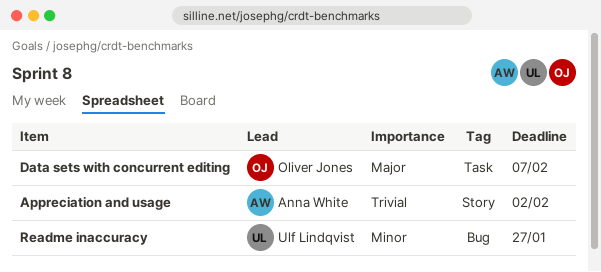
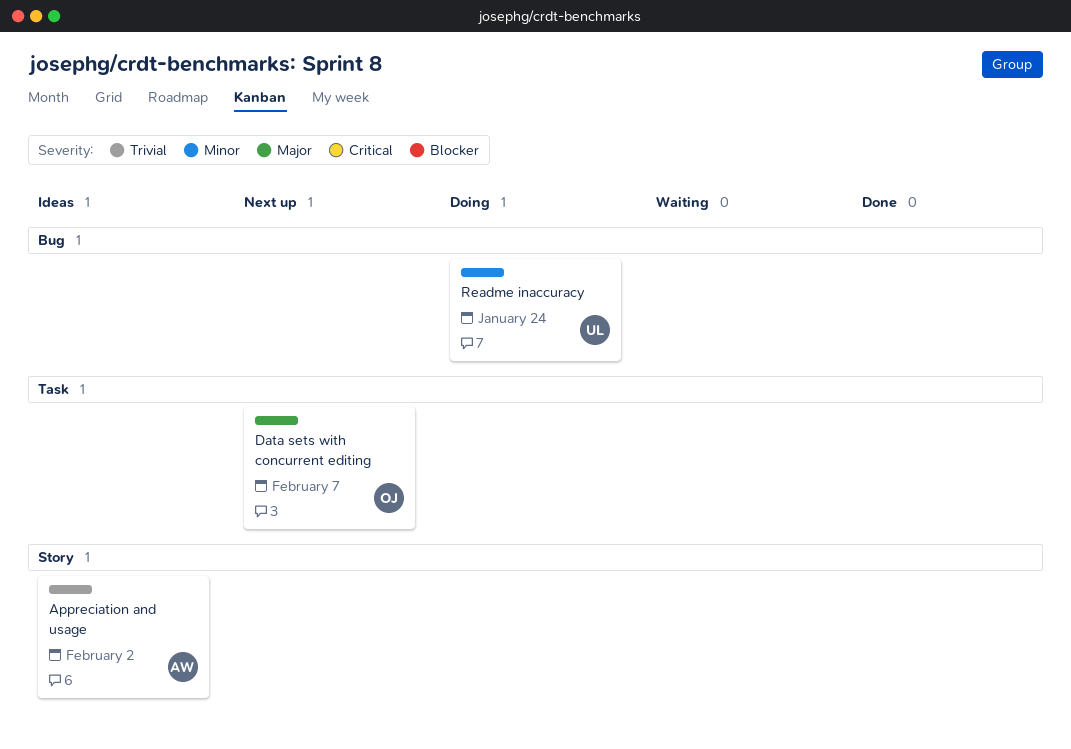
Readme inaccuracy, due: Jan 27 -> Jan 24

